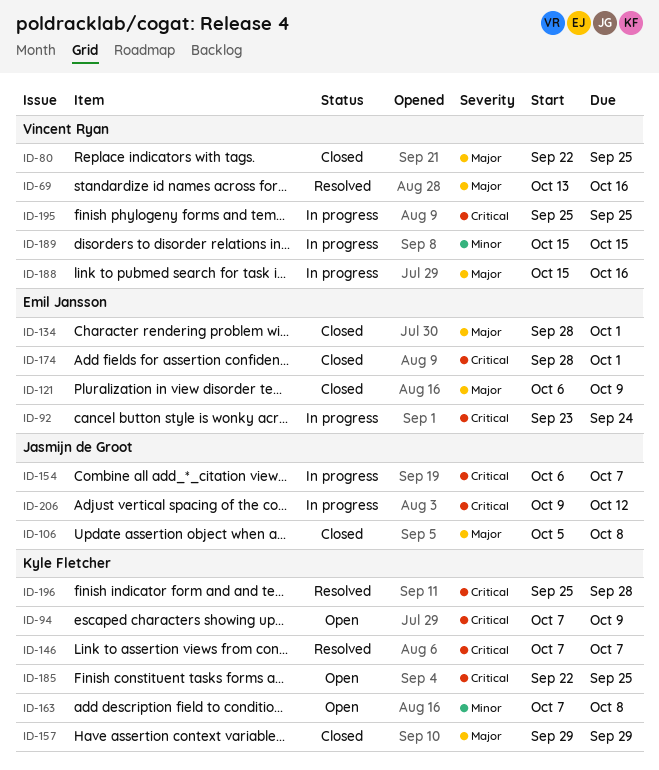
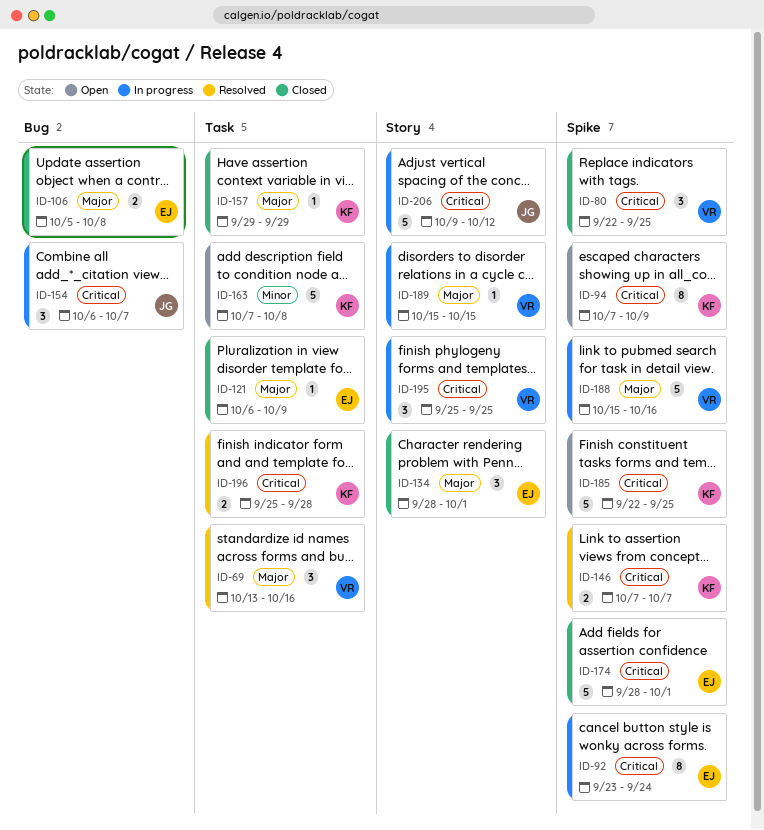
ID-80, priority: Major -> Critical
ID-106, owner: Jasmijn de Groot -> Emil Jansson
ID-189, priority: Minor -> Major

